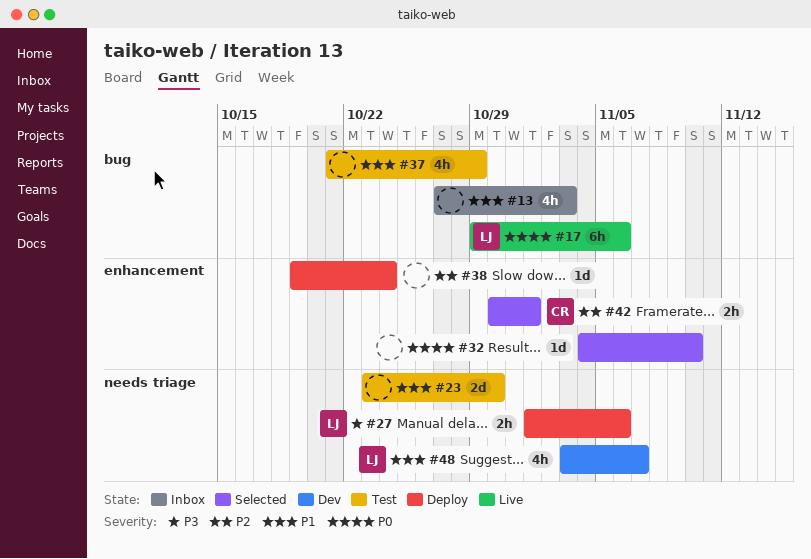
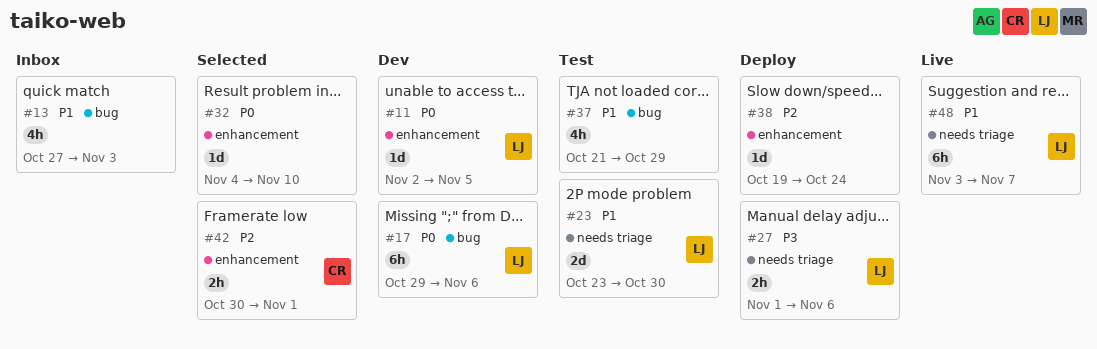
#11: none -> present
#17, status: Live -> Dev
#23, owner: none -> LJ
#48, status: Dev -> Live
#48, estimate: 4h -> 6h

